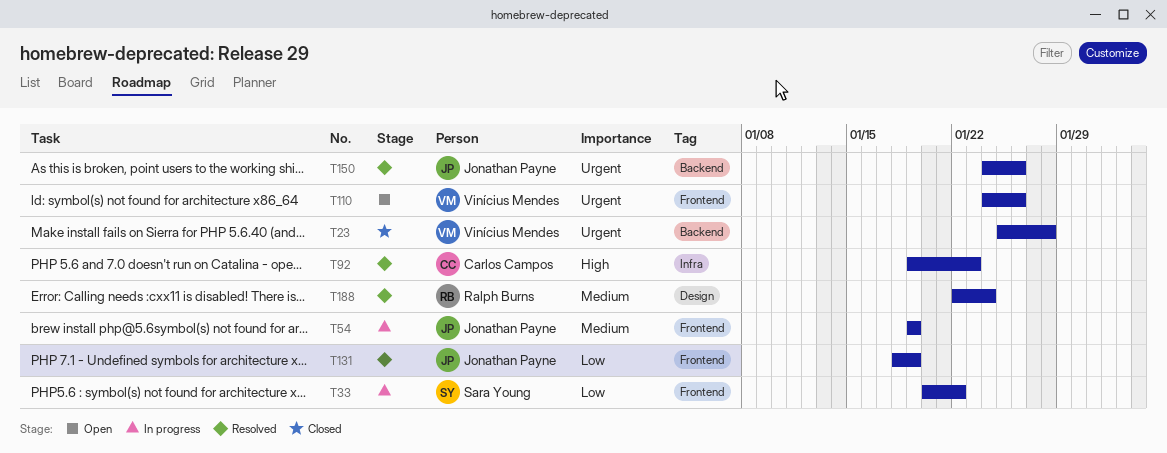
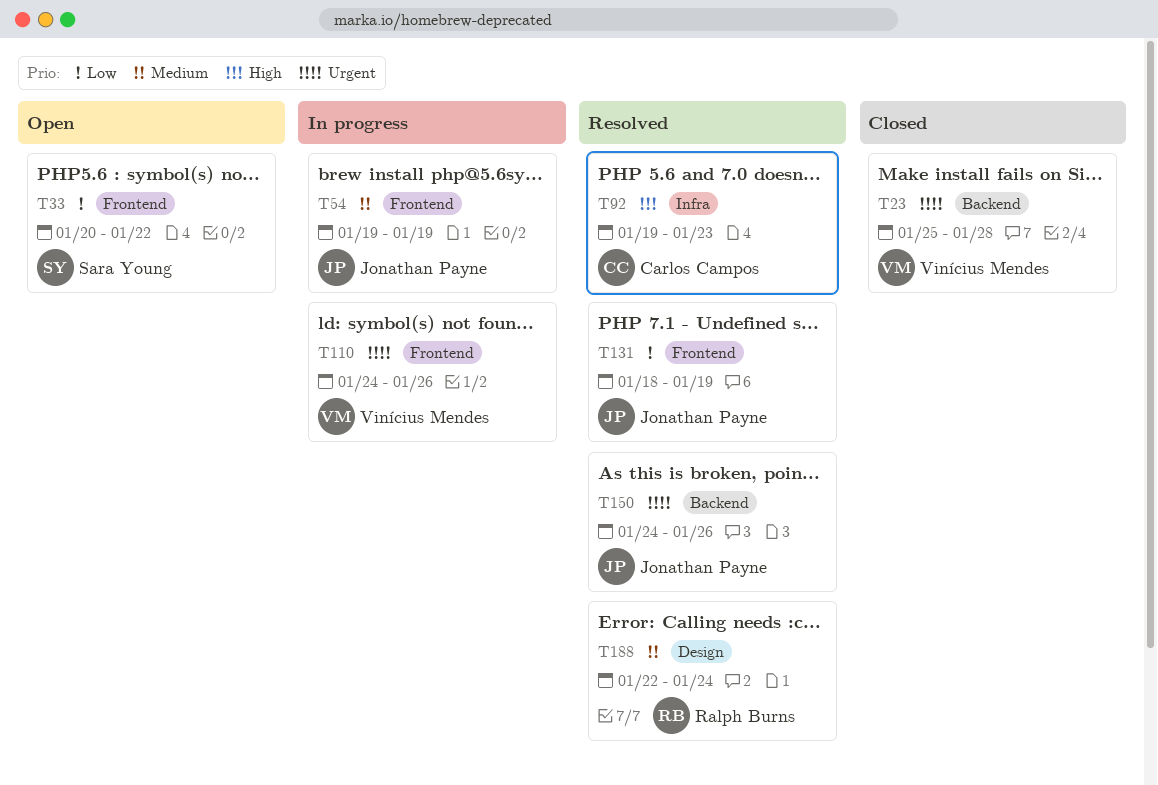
T33, status: In progress -> Open
T110, status: Open -> In progress

